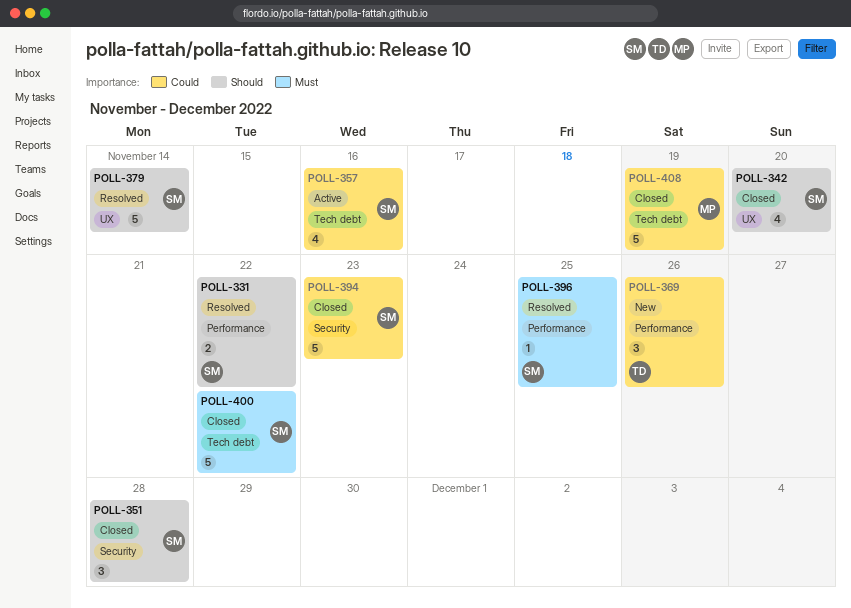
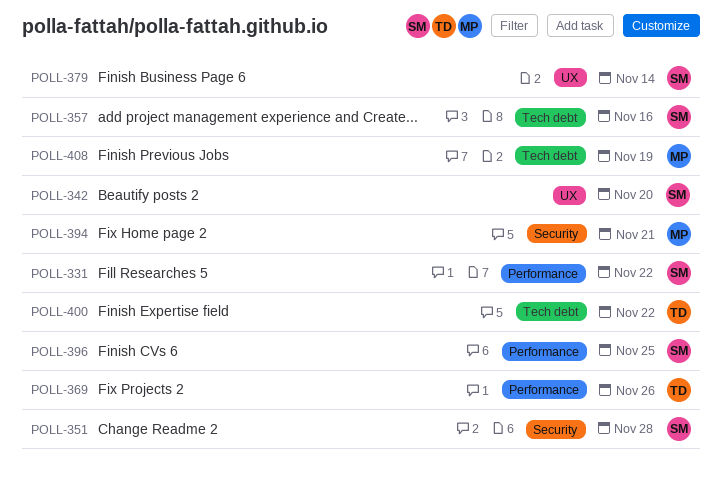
POLL-394, owner: SM -> MP
POLL-394, due: Nov 23 -> Nov 21
POLL-400, owner: SM -> TD

